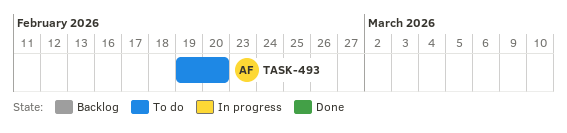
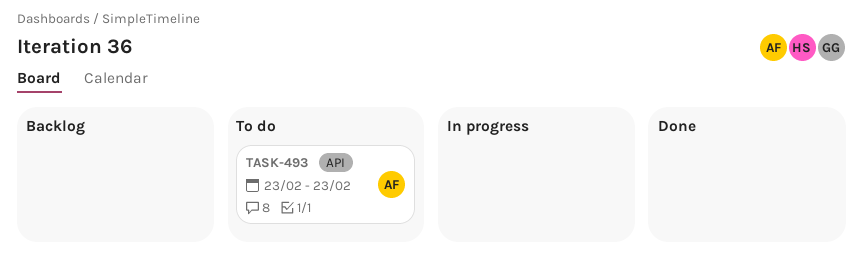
TASK-493, start: Feb 19 -> Feb 23
TASK-493, due: Feb 20 -> Feb 23

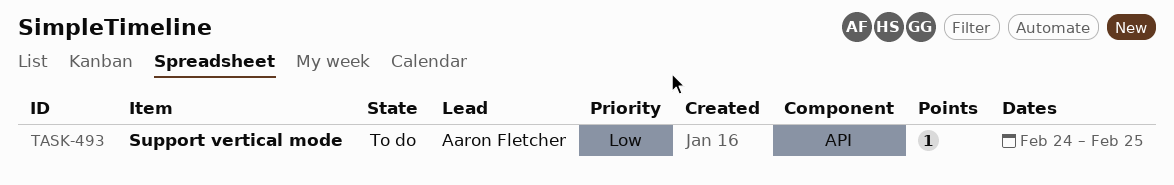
TASK-493, start: Feb 23 -> Feb 24
TASK-493, due: Feb 23 -> Feb 25

